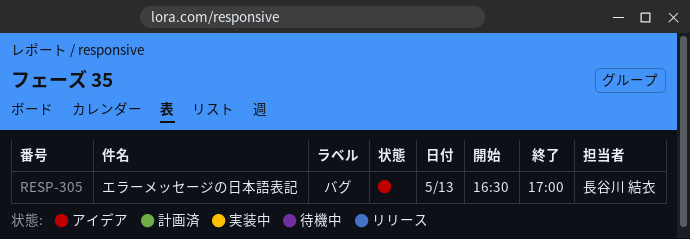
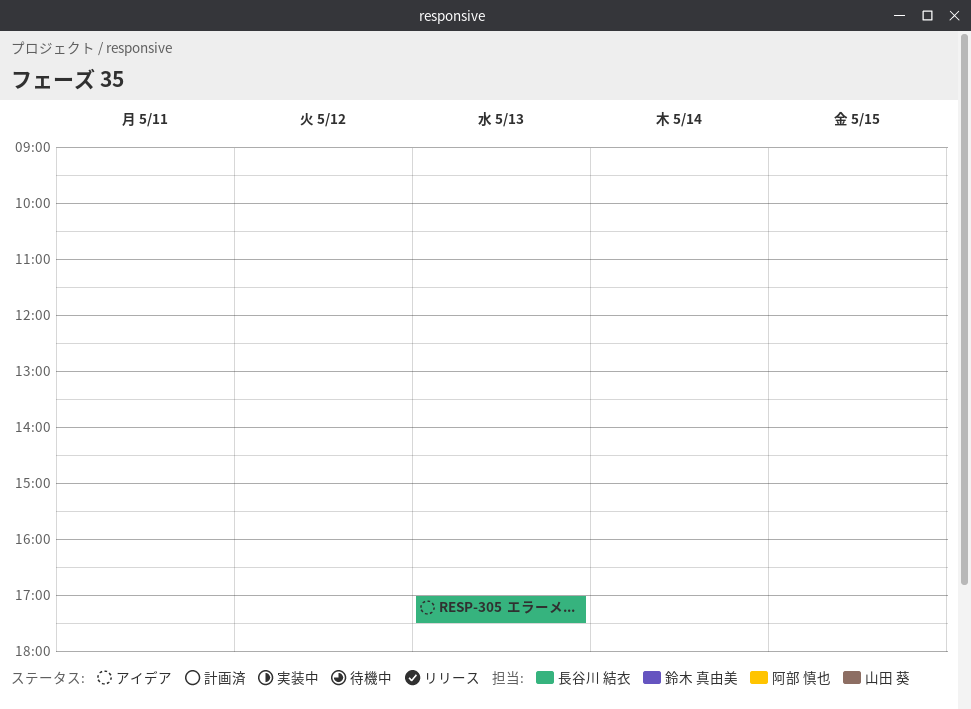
RESP-305, begins: 16:30 -> 17:00
RESP-305, ends: 17:00 -> 17:30

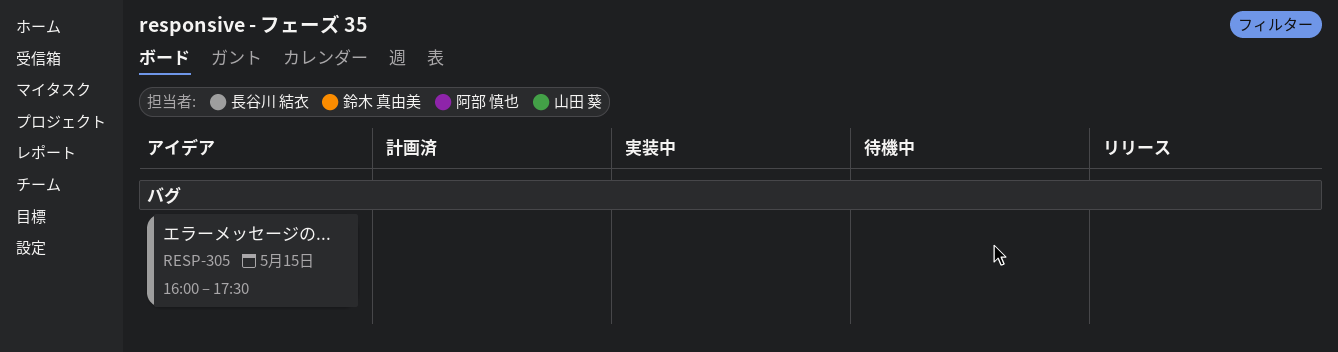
RESP-305, day: May 13 -> May 15
RESP-305, begins: 17:00 -> 16:00

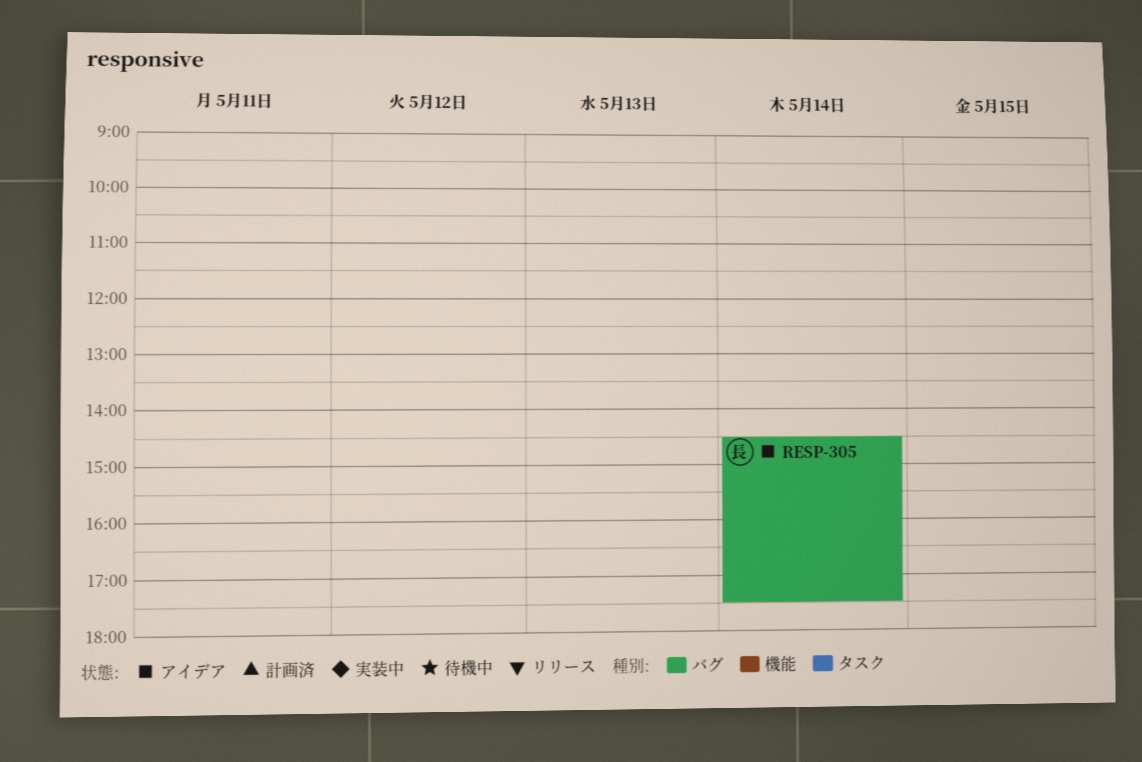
RESP-305, day: May 15 -> May 14
RESP-305, begins: 16:00 -> 14:30

